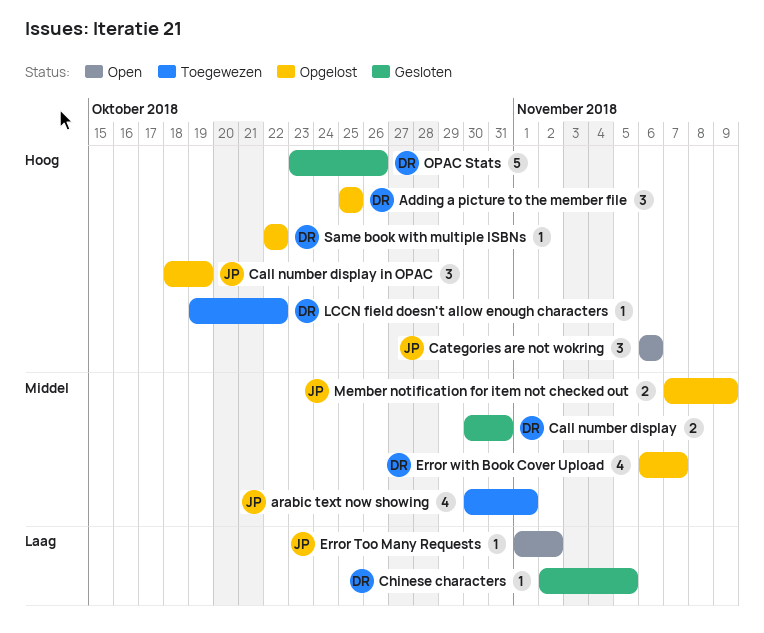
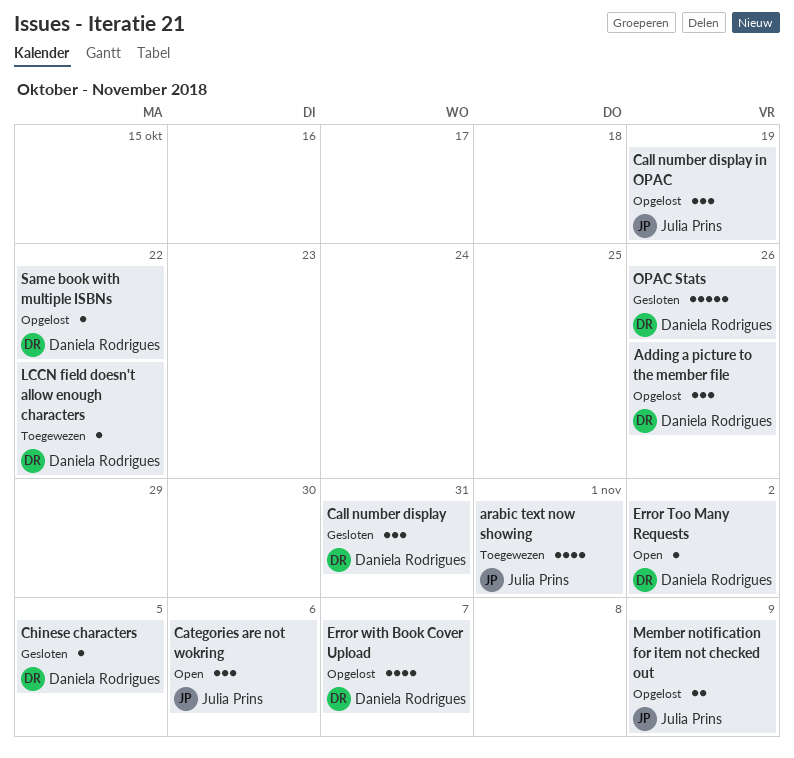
Adding a picture to the member file, due: Oct 25 -> Oct 26
Call number display, estimate: 2 -> 3
Error Too Many Requests, owner: Julia Prins -> Daniela Rodrigues

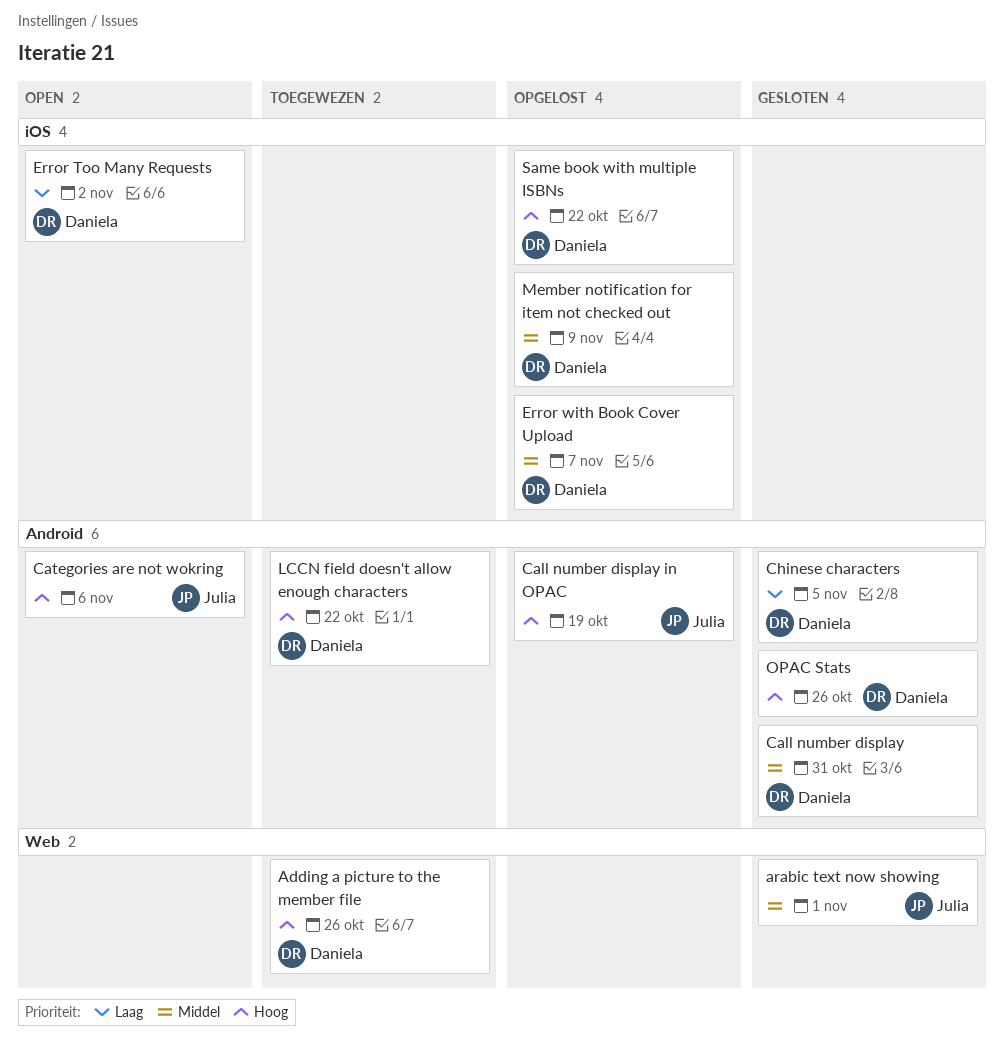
Adding a picture to the member file, status: Opgelost -> Toegewezen
arabic text now showing, status: Toegewezen -> Gesloten
Member notification for item not checked out, owner: Julia Prins -> Daniela Rodrigues

